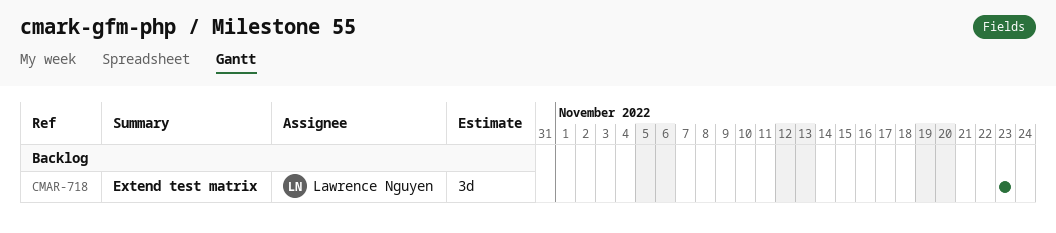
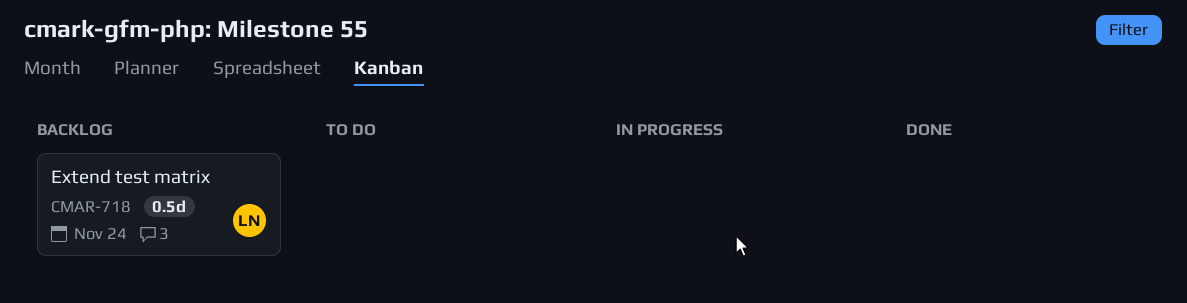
CMAR-718, estimate: 3d -> 0.5d
CMAR-718, due: Nov 23 -> Nov 24

